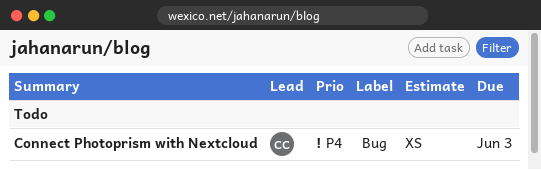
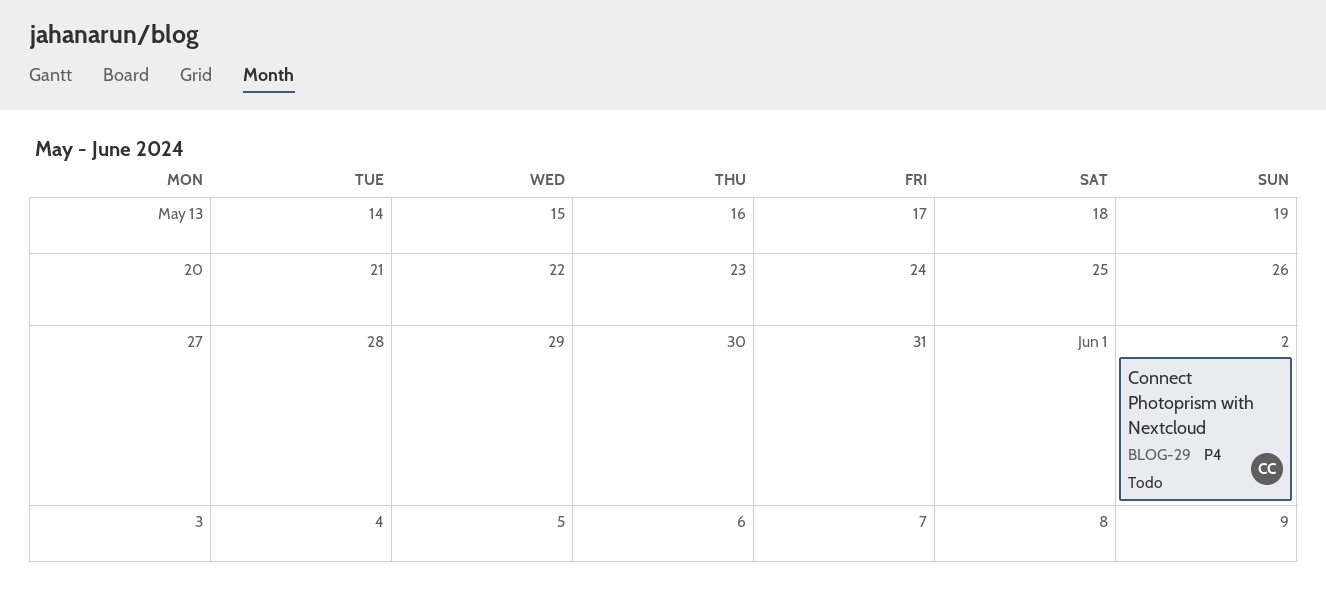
Connect Photoprism with Nextcloud, due: Jun 3 -> Jun 2

